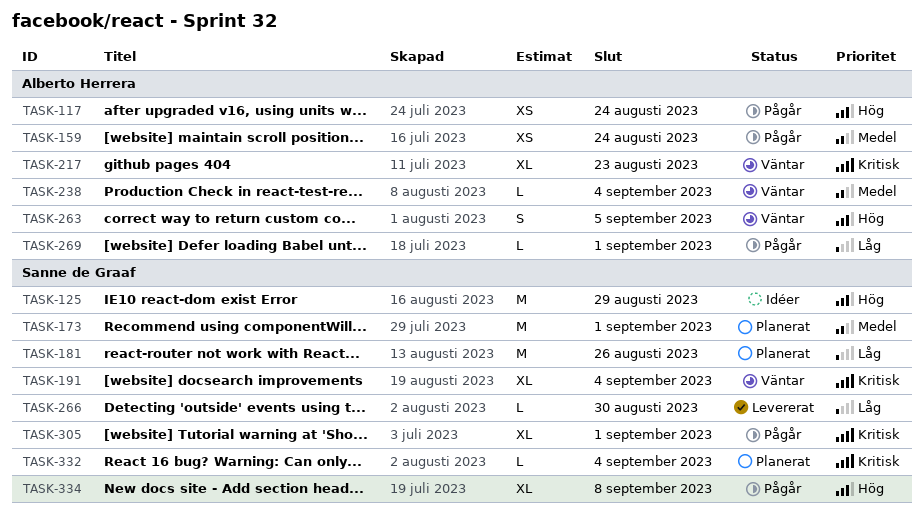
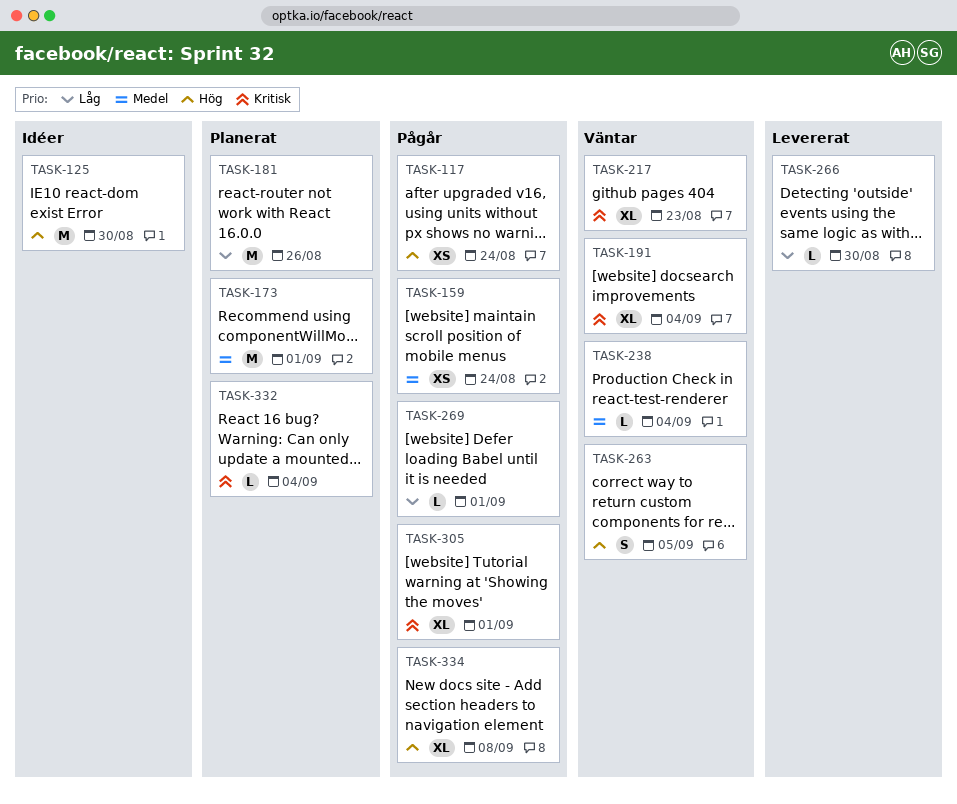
TASK-125, due: Aug 29 -> Aug 30

